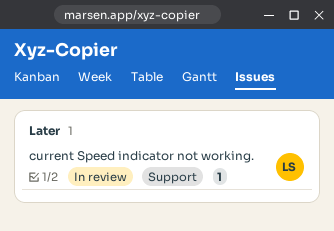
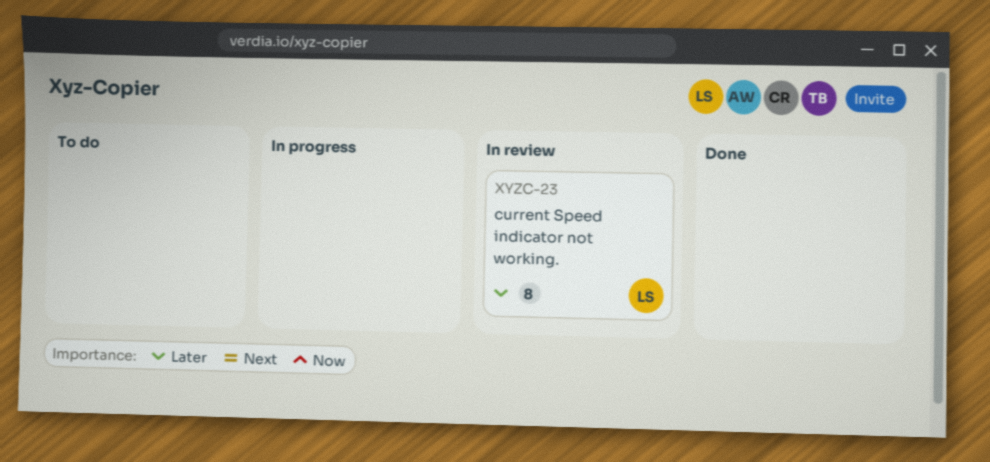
current Speed indicator not working., estimate: 1 -> 8

